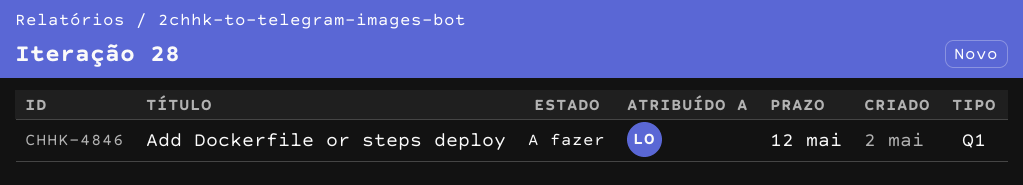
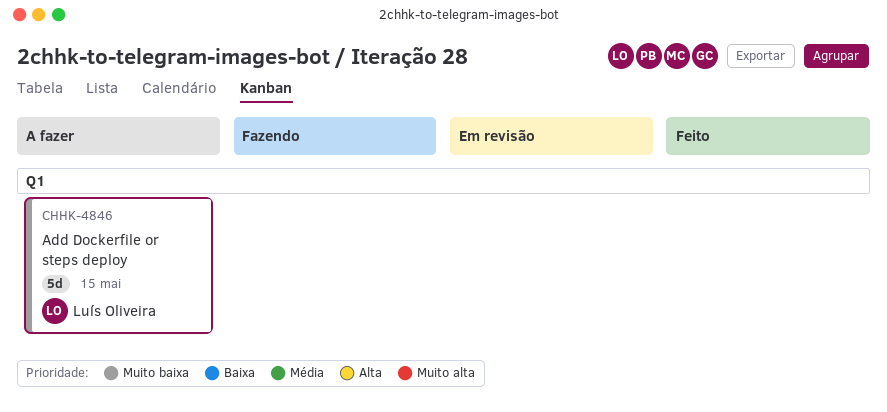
CHHK-4846, due: May 12 -> May 15

